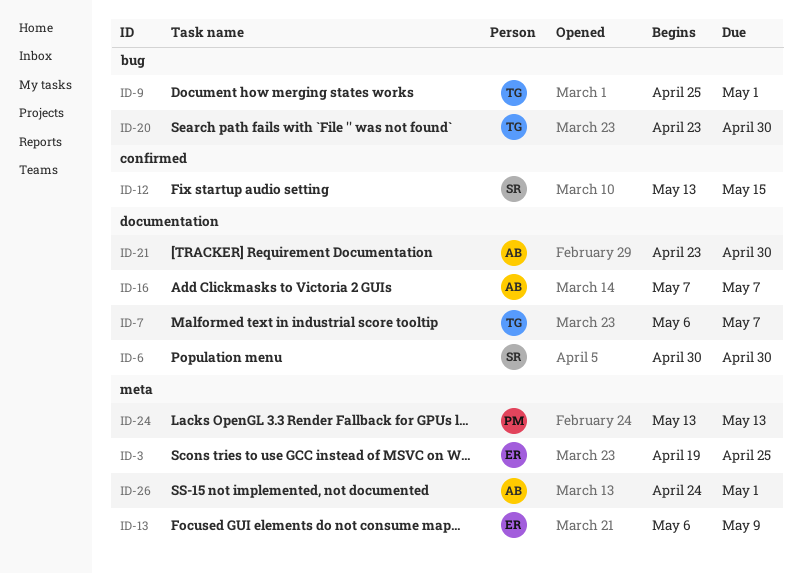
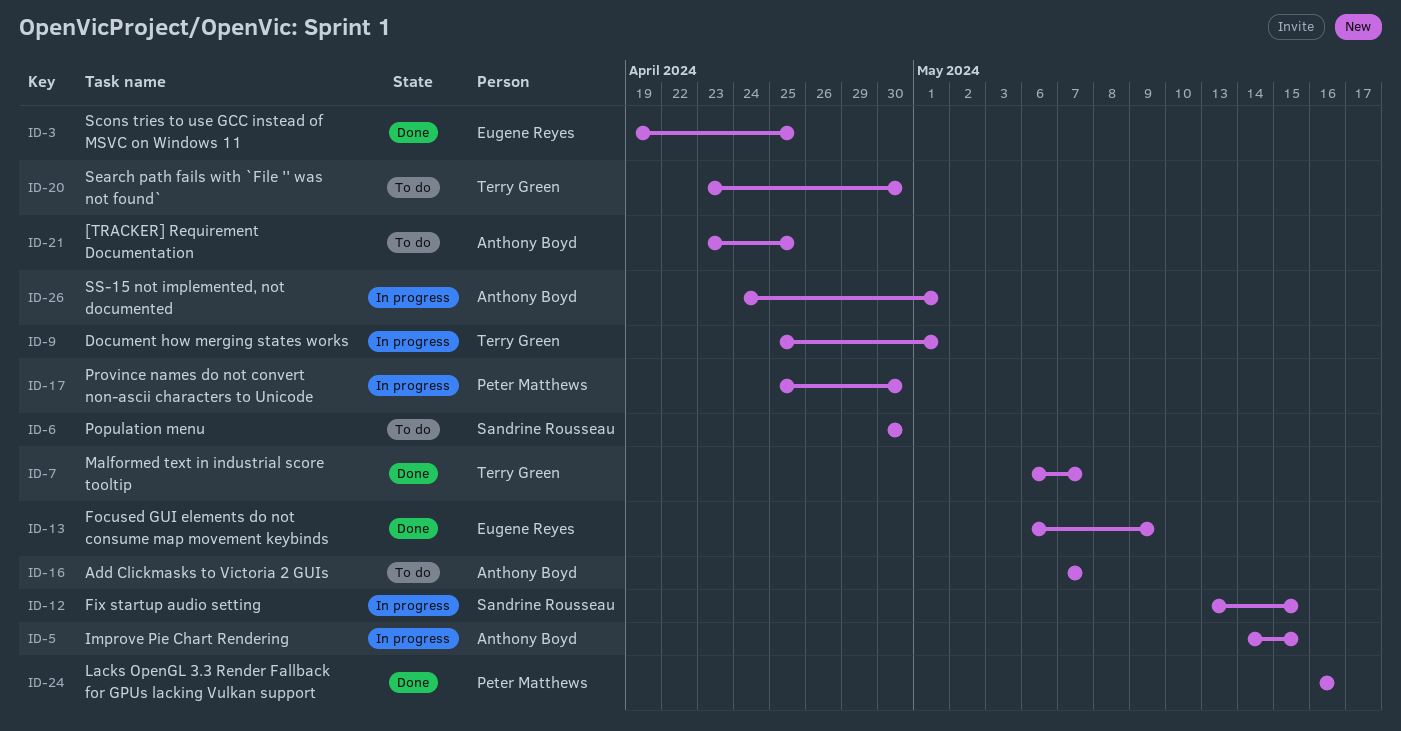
ID-5: none -> present
ID-17: none -> present
ID-21, due: Apr 30 -> Apr 25
ID-24, start: May 13 -> May 16
ID-24, due: May 13 -> May 16

